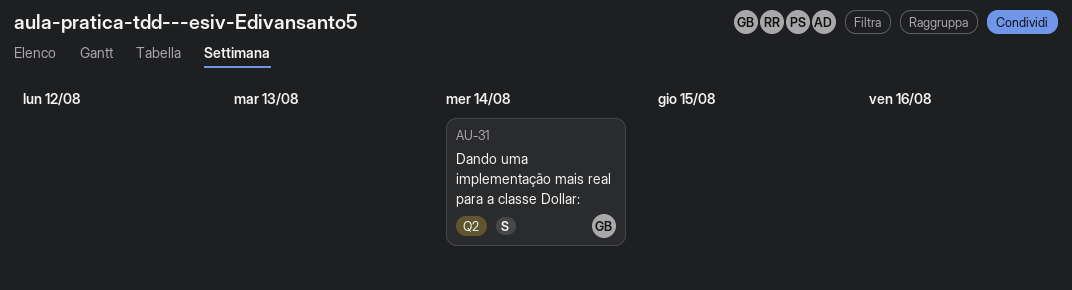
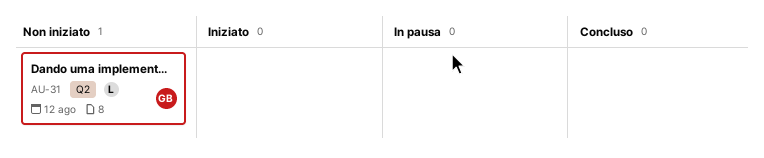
AU-31, estimate: S -> L
AU-31, due: Aug 14 -> Aug 12

